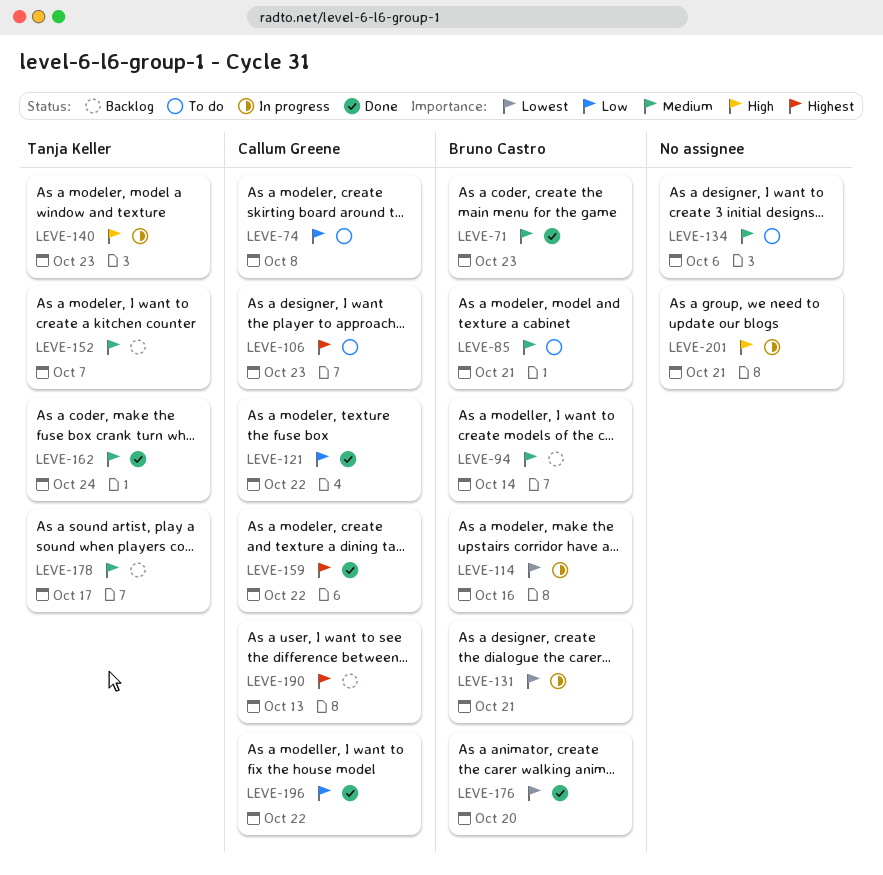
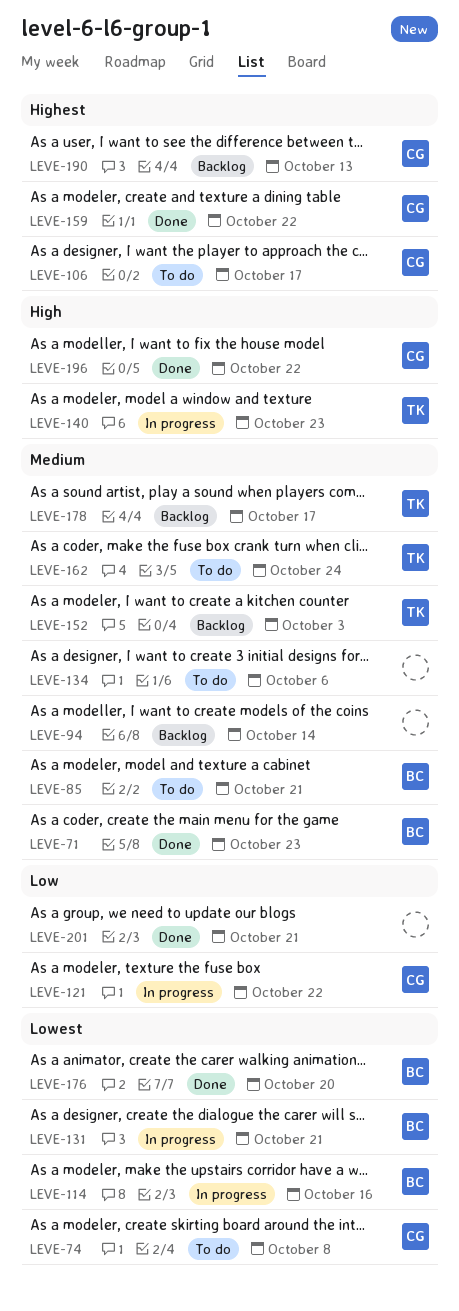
LEVE-74, priority: Low -> Lowest
LEVE-94, owner: Bruno Castro -> none
LEVE-106, due: Oct 23 -> Oct 17
LEVE-121, status: Done -> In progress
LEVE-152, due: Oct 7 -> Oct 3
LEVE-162, status: Done -> To do
LEVE-196, priority: Low -> High
LEVE-201, status: In progress -> Done
LEVE-201, priority: High -> Low

